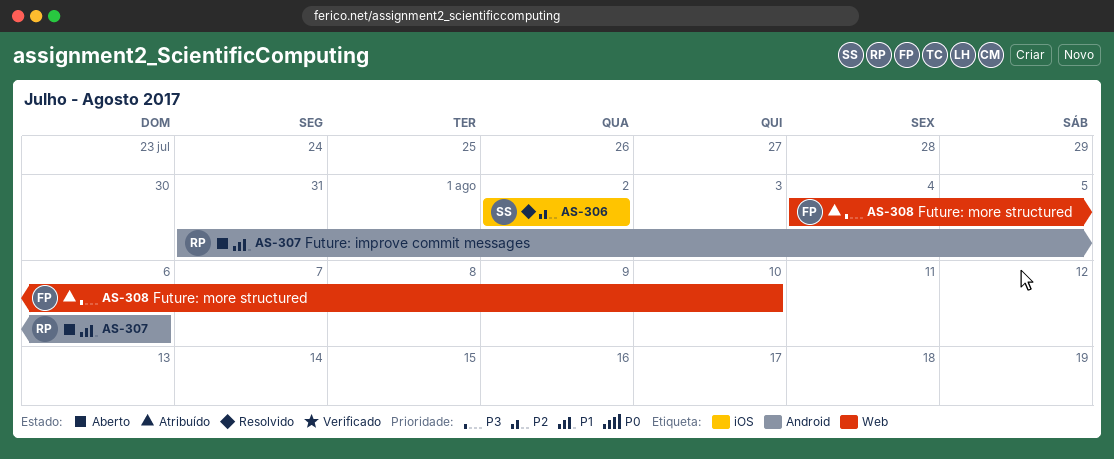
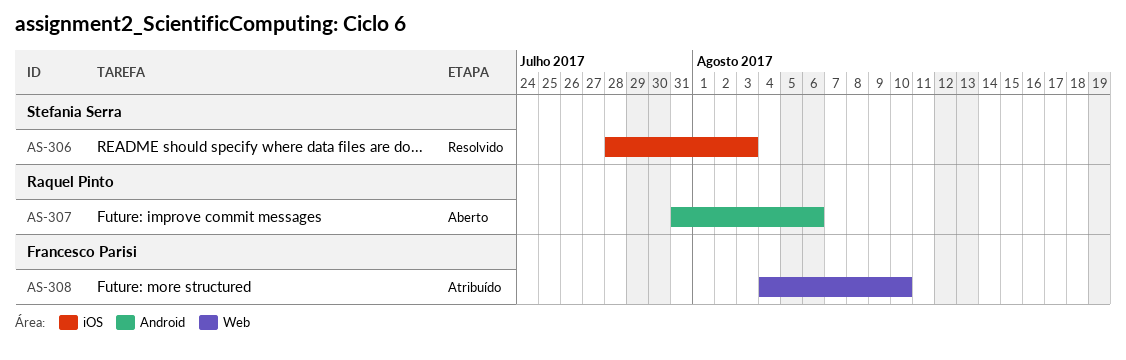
AS-306, start: Aug 2 -> Jul 28
AS-306, due: Aug 2 -> Aug 3

